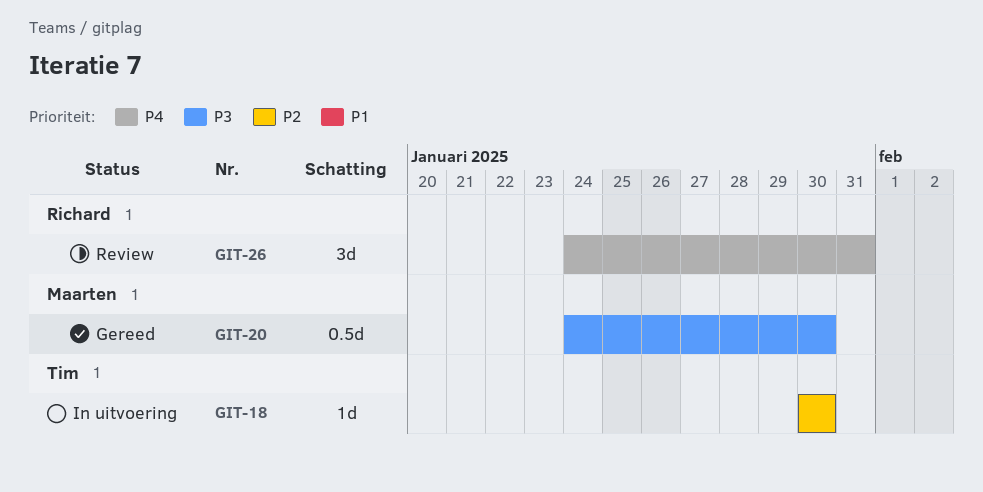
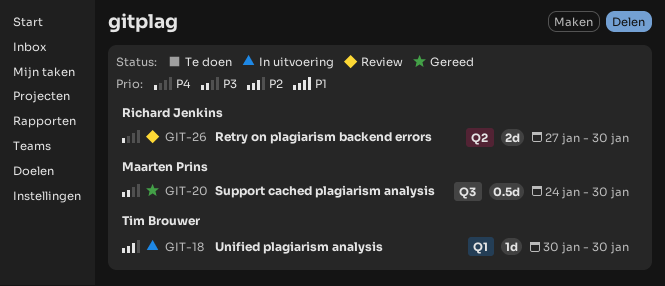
GIT-26, estimate: 3d -> 2d
GIT-26, start: Jan 24 -> Jan 27
GIT-26, due: Jan 31 -> Jan 30

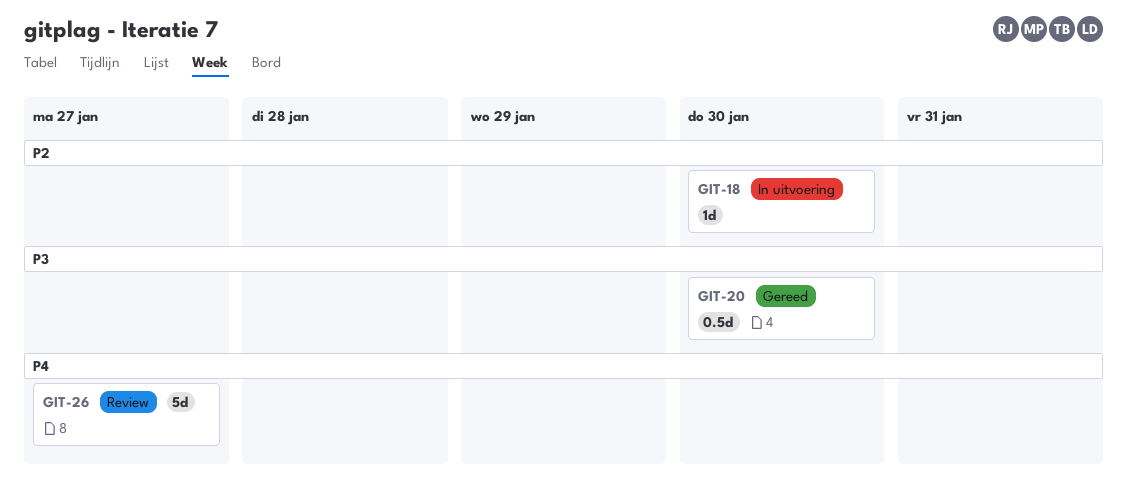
GIT-26, estimate: 2d -> 5d
GIT-26, due: Jan 30 -> Jan 27

